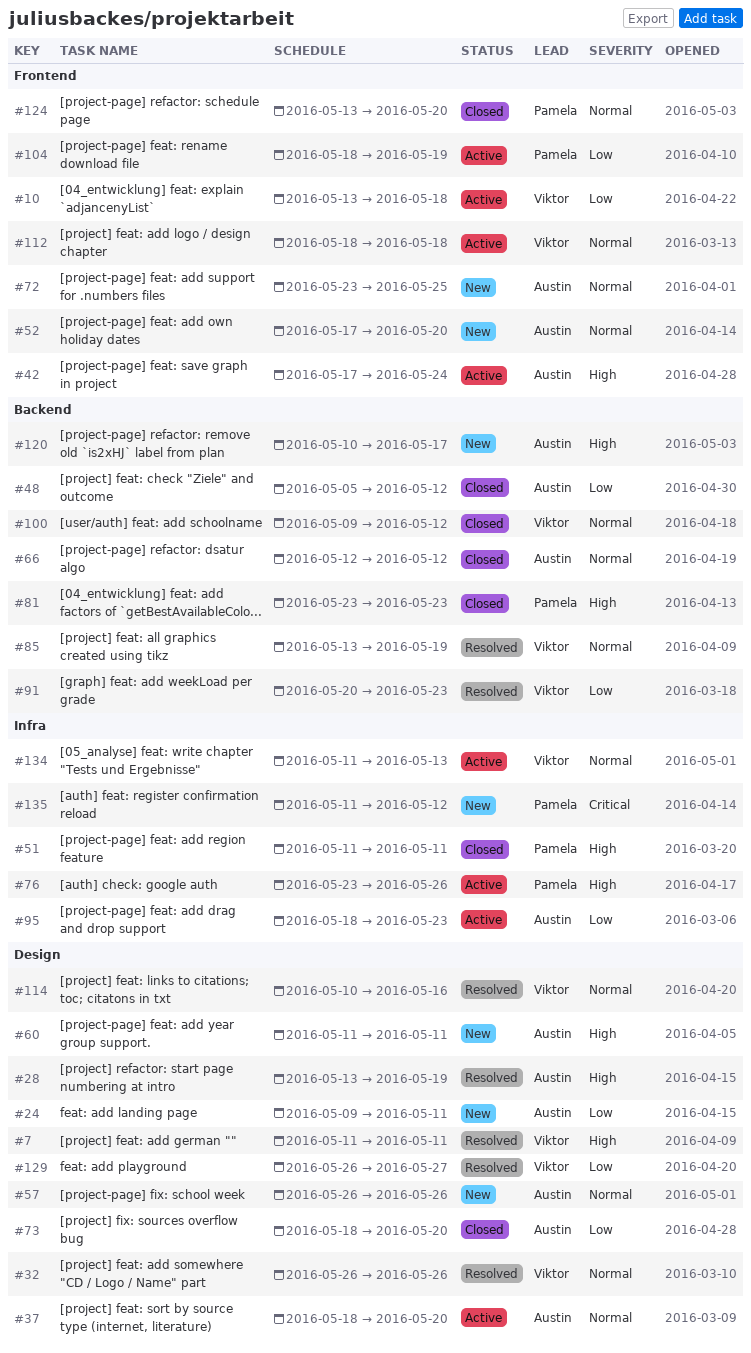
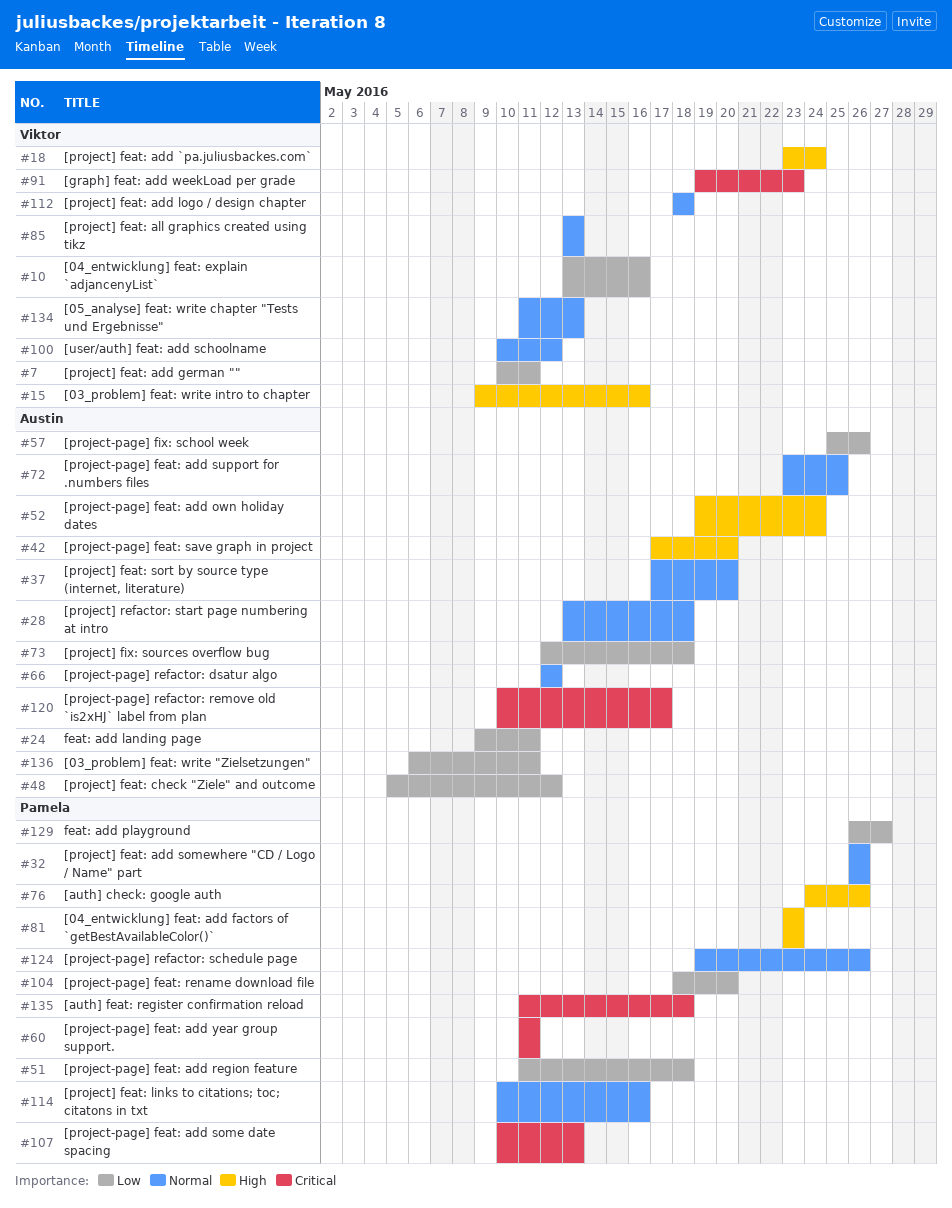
#7, priority: High -> Low
#7, start: May 11 -> May 10
#10, due: May 18 -> May 16
#15: none -> present
#18: none -> present
#28, priority: High -> Normal
#28, due: May 19 -> May 18
#32, owner: Viktor -> Pamela
#37, start: May 18 -> May 17
#42, due: May 24 -> May 20
#51, priority: High -> Low
#51, due: May 11 -> May 18
#52, priority: Normal -> High
#52, start: May 17 -> May 19
#52, due: May 20 -> May 24
#57, priority: Normal -> Low
#57, start: May 26 -> May 25
#60, owner: Austin -> Pamela
#60, priority: High -> Critical
#73, start: May 18 -> May 12
#73, due: May 20 -> May 18
#76, start: May 23 -> May 24
#85, due: May 19 -> May 13
#91, priority: Low -> Critical
#91, start: May 20 -> May 19
#95: present -> none
#100, start: May 9 -> May 10
#104, due: May 19 -> May 20
#107: none -> present
#114, owner: Viktor -> Pamela
#120, priority: High -> Critical
#124, start: May 13 -> May 19
#124, due: May 20 -> May 26
#129, owner: Viktor -> Pamela
#135, due: May 12 -> May 18
#136: none -> present

